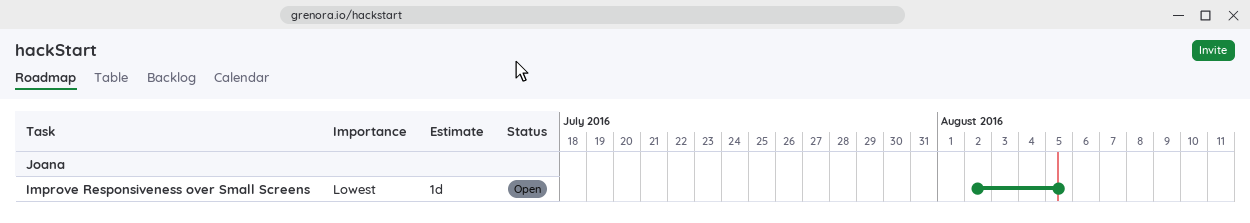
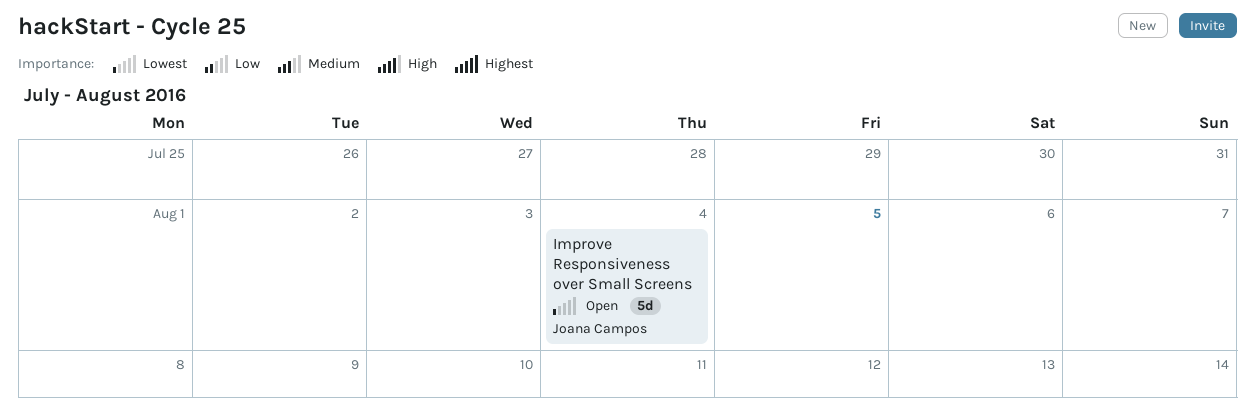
Improve Responsiveness over Small Screens, estimate: 1d -> 5d
Improve Responsiveness over Small Screens, due: Aug 5 -> Aug 4

